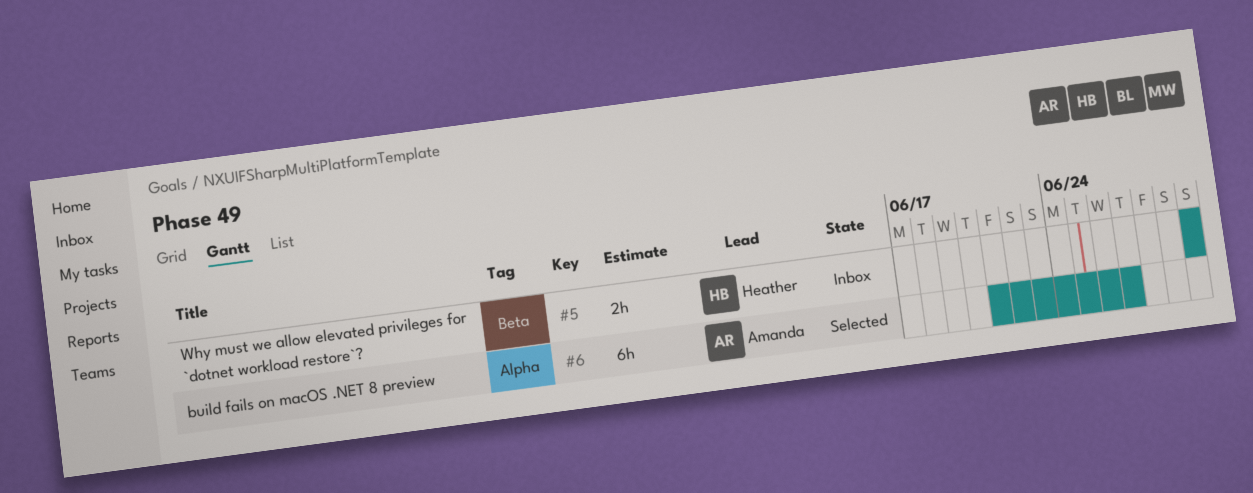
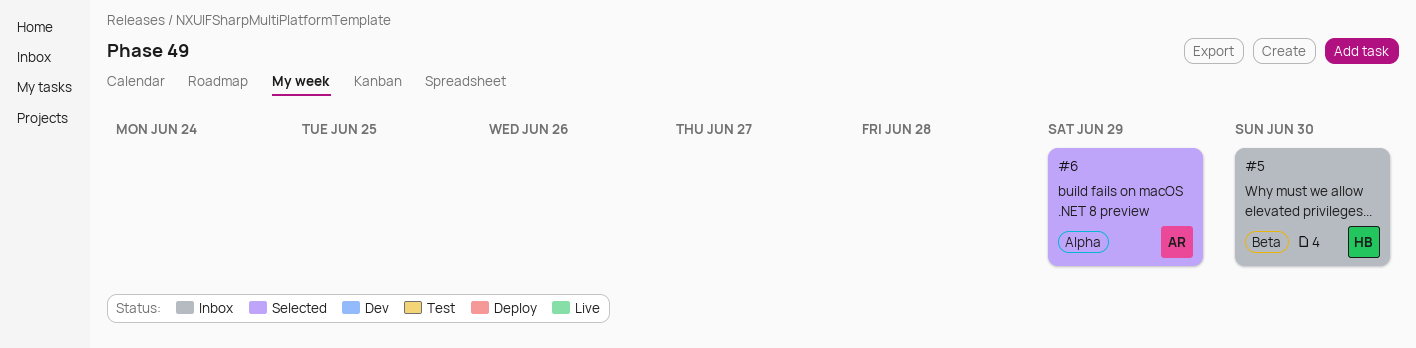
#6, due: Jun 27 -> Jun 29

